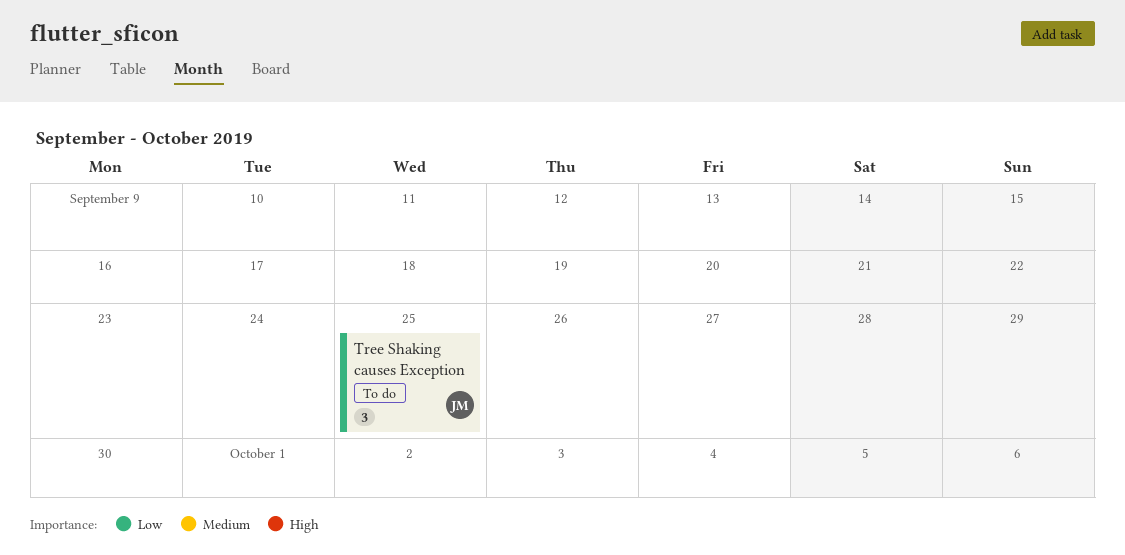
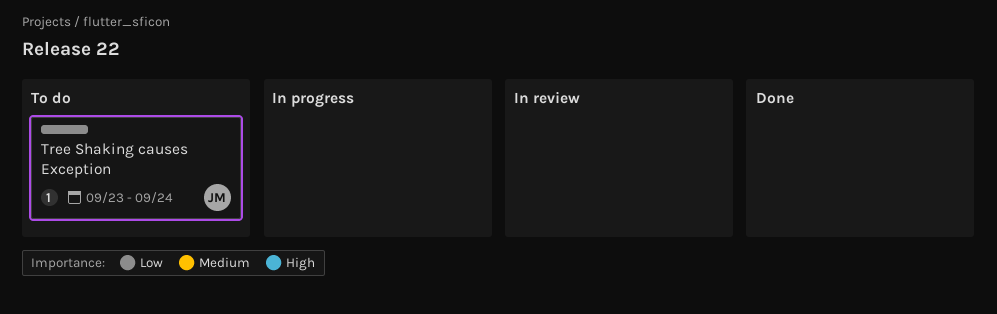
Tree Shaking causes Exception, estimate: 3 -> 1
Tree Shaking causes Exception, due: Sep 25 -> Sep 24

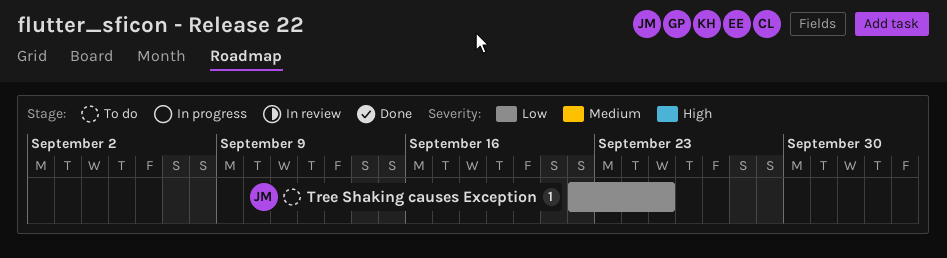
Tree Shaking causes Exception, start: Sep 23 -> Sep 22
Tree Shaking causes Exception, due: Sep 24 -> Sep 25

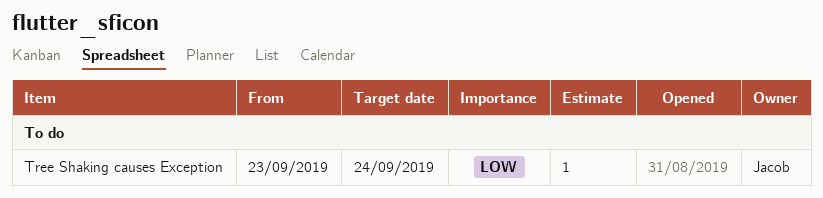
Tree Shaking causes Exception, start: Sep 22 -> Sep 23
Tree Shaking causes Exception, due: Sep 25 -> Sep 24

